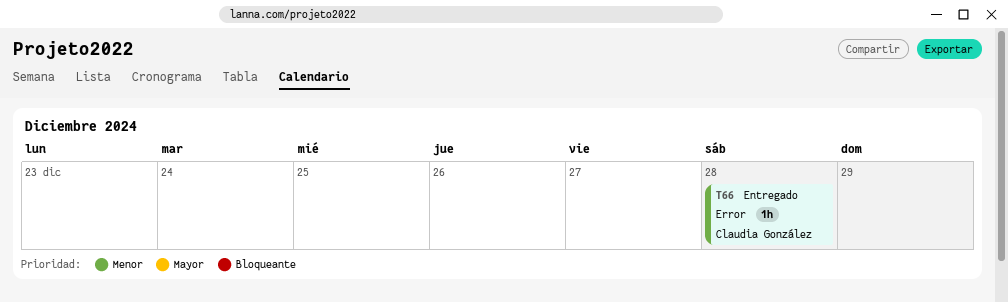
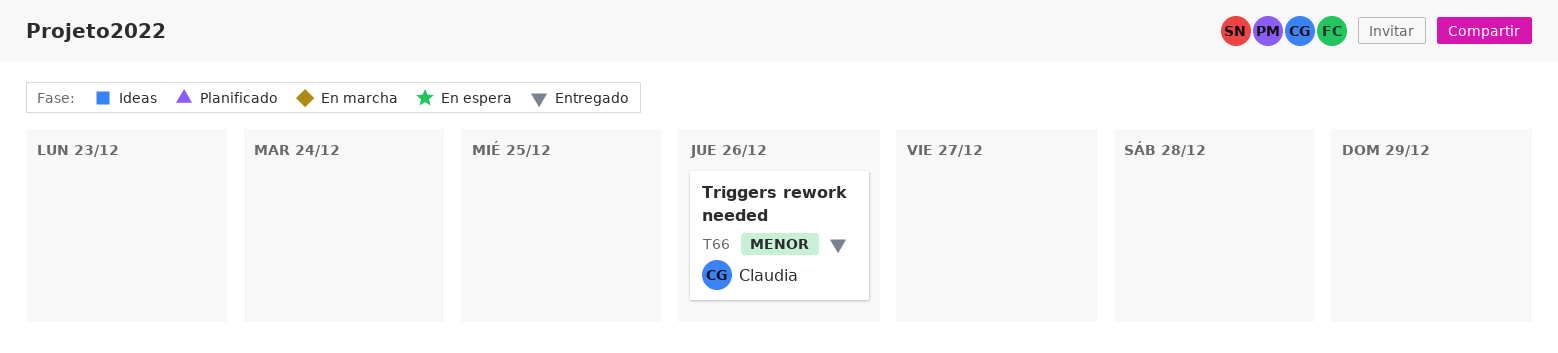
T66, due: Dec 28 -> Dec 26

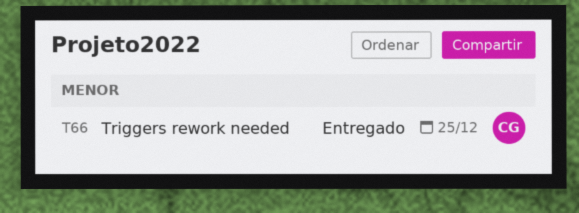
T66, due: Dec 26 -> Dec 25

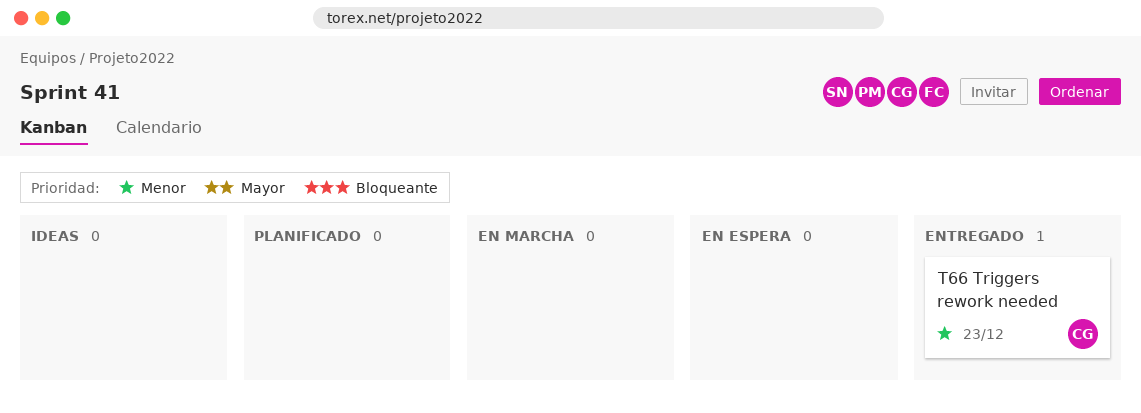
T66, due: Dec 25 -> Dec 23

